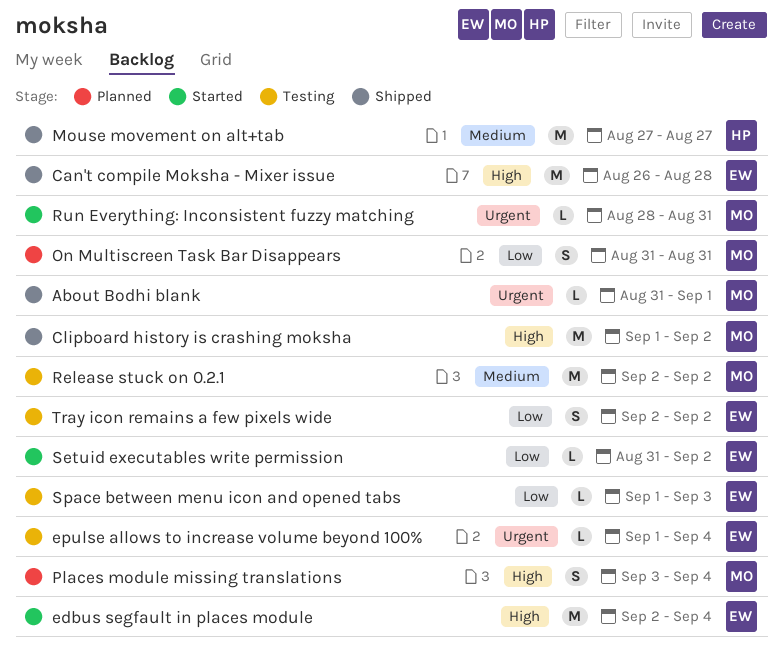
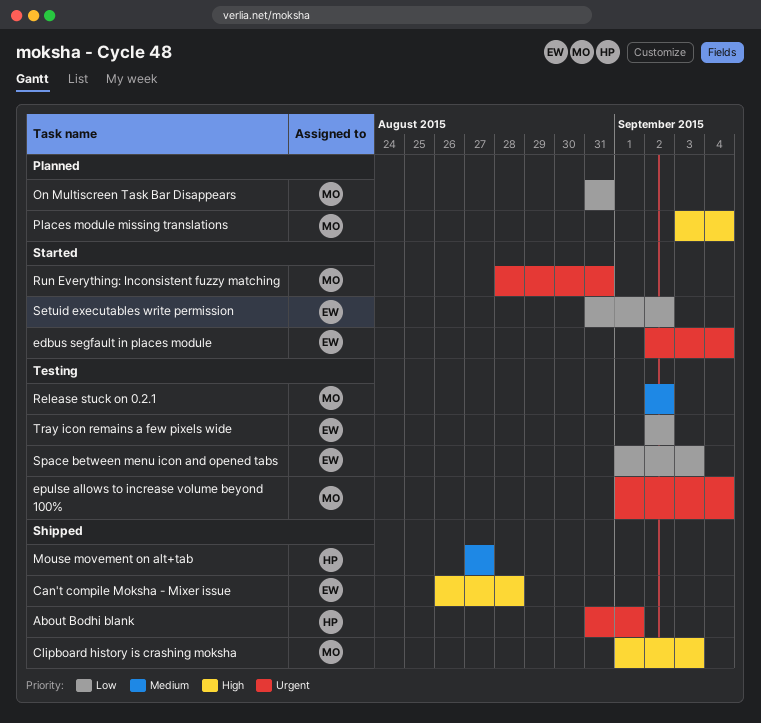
About Bodhi blank, owner: MO -> HP
Clipboard history is crashing moksha, due: Sep 2 -> Sep 3
edbus segfault in places module, priority: High -> Urgent
epulse allows to increase volume beyond 100%, owner: EW -> MO

